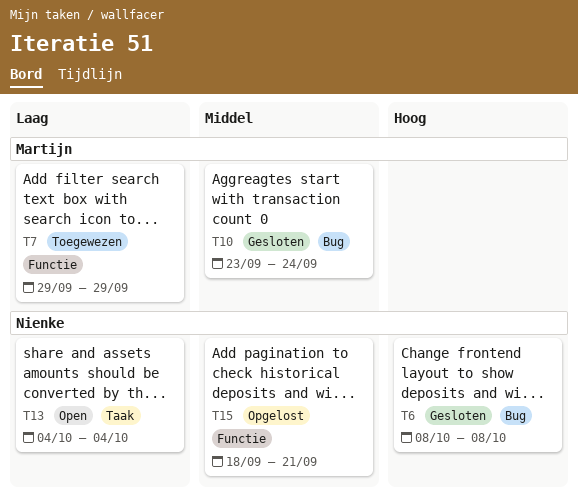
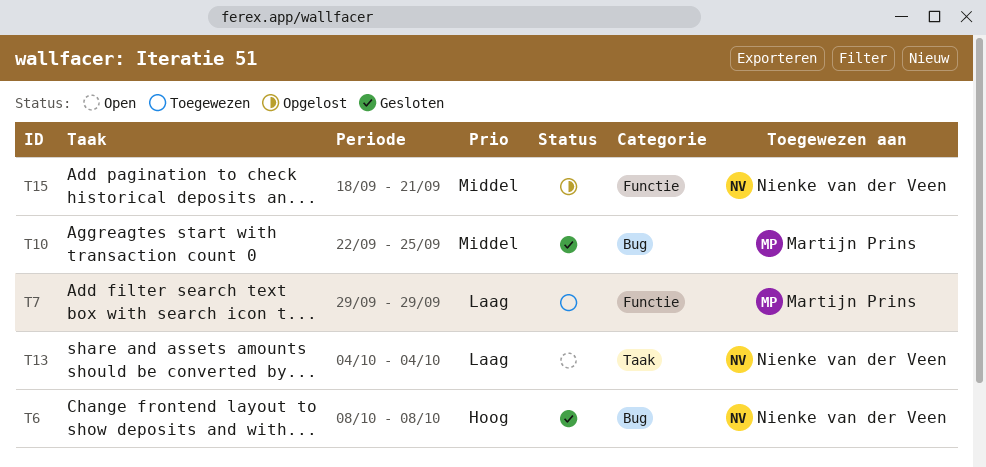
T10, start: Sep 23 -> Sep 22
T10, due: Sep 24 -> Sep 25

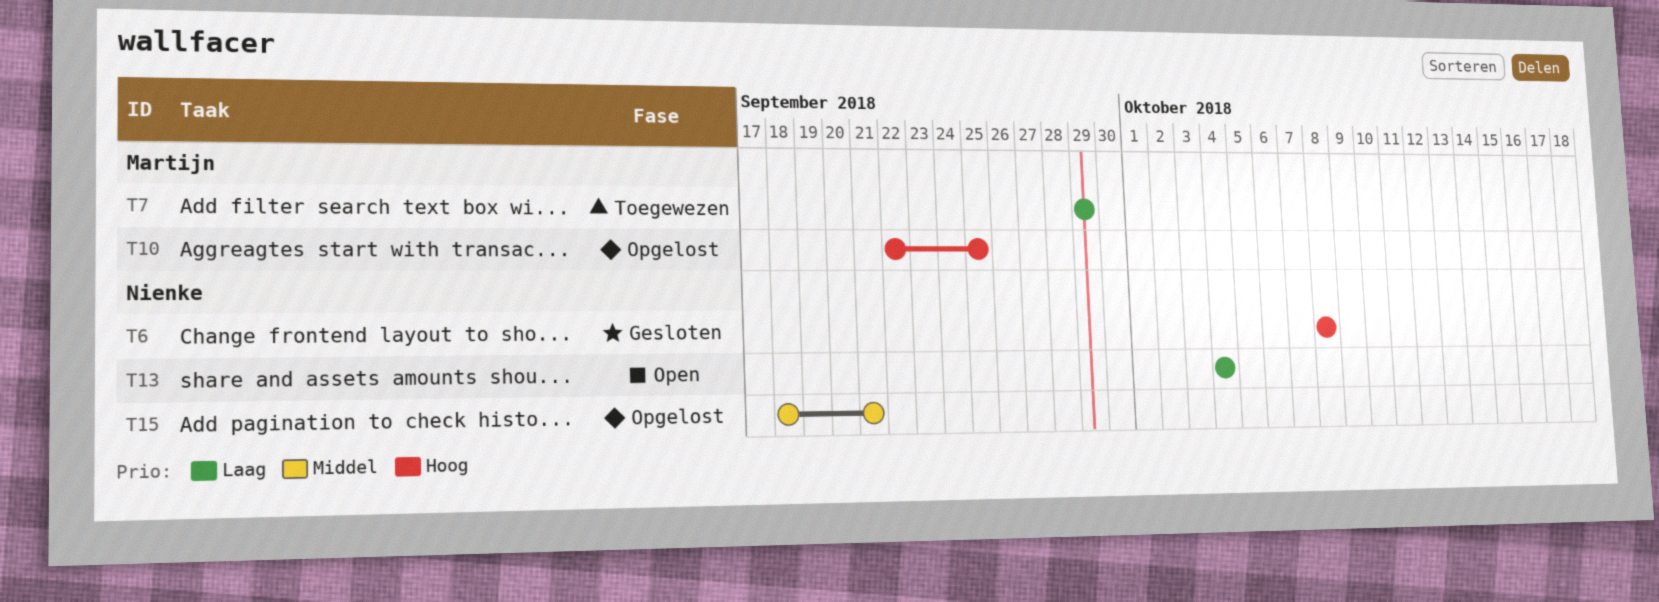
T10, status: Gesloten -> Opgelost
T10, priority: Middel -> Hoog

